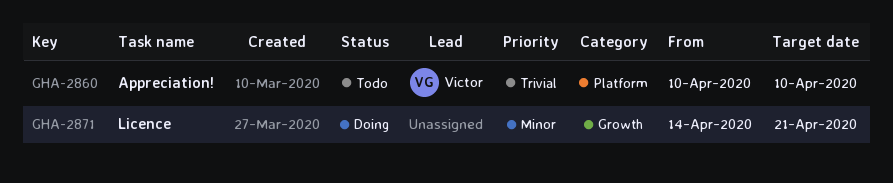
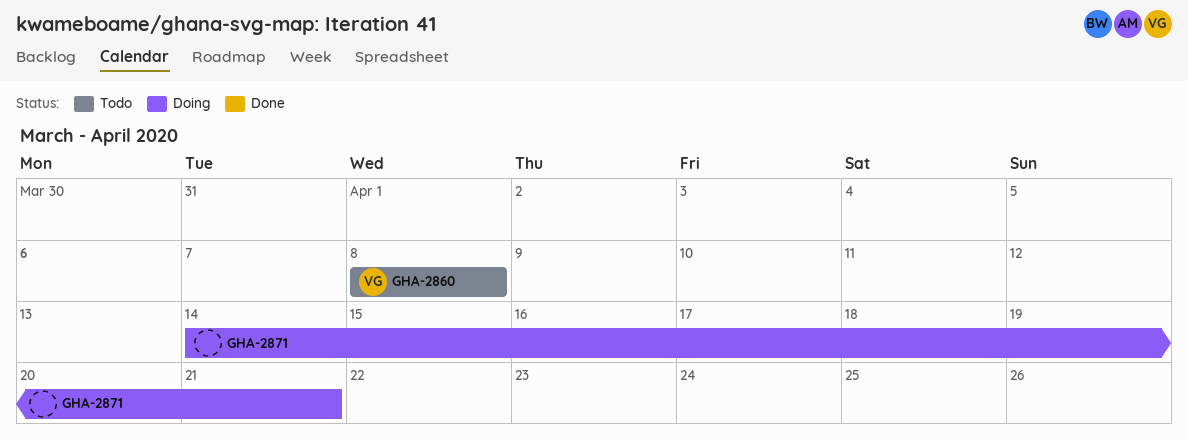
GHA-2860, start: Apr 10 -> Apr 8
GHA-2860, due: Apr 10 -> Apr 8

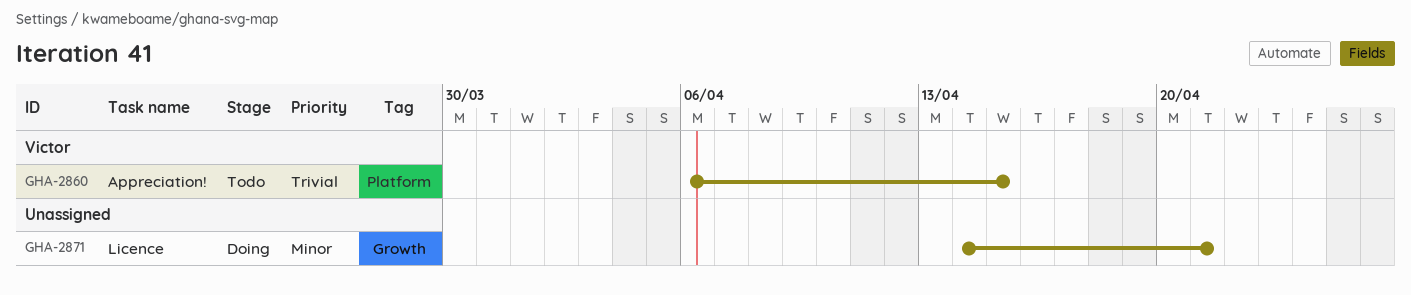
GHA-2860, start: Apr 8 -> Apr 6
GHA-2860, due: Apr 8 -> Apr 15

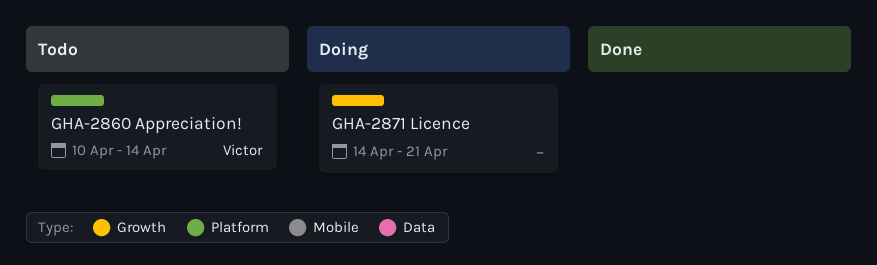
GHA-2860, start: Apr 6 -> Apr 10
GHA-2860, due: Apr 15 -> Apr 14

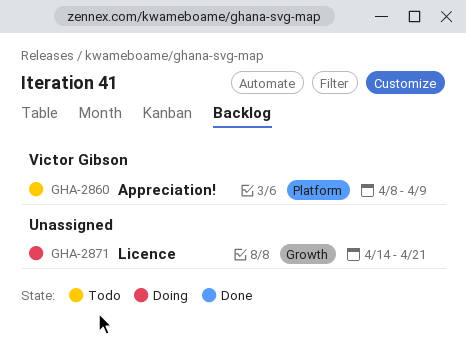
GHA-2860, start: Apr 10 -> Apr 8
GHA-2860, due: Apr 14 -> Apr 9

